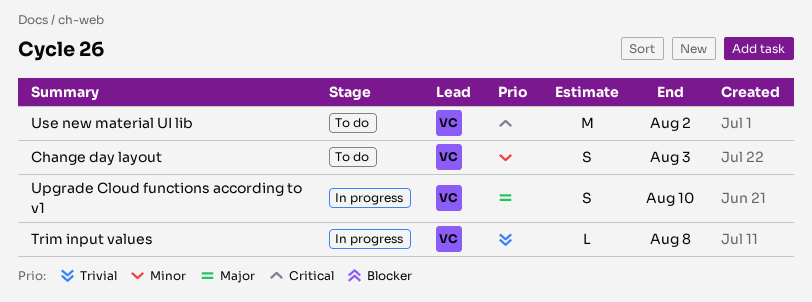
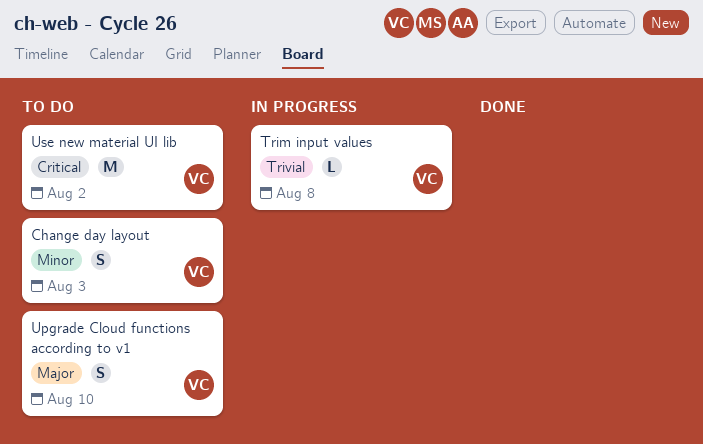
Upgrade Cloud functions according to v1, status: In progress -> To do

